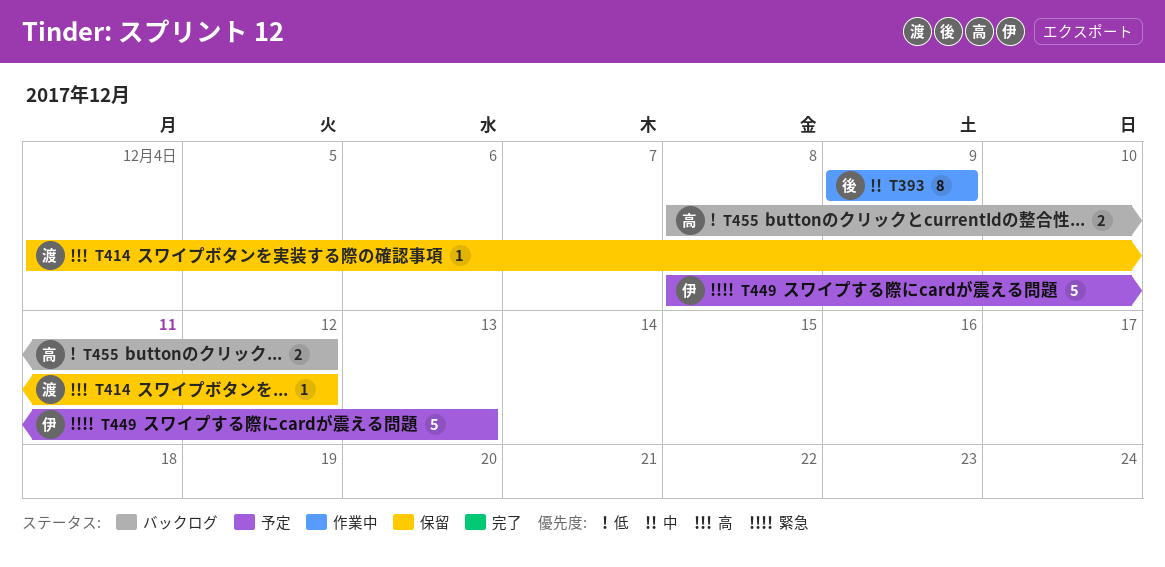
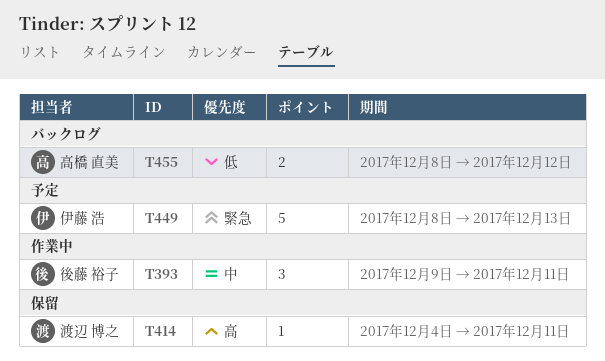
T393, estimate: 8 -> 3
T393, due: Dec 9 -> Dec 11
T414, due: Dec 12 -> Dec 11

